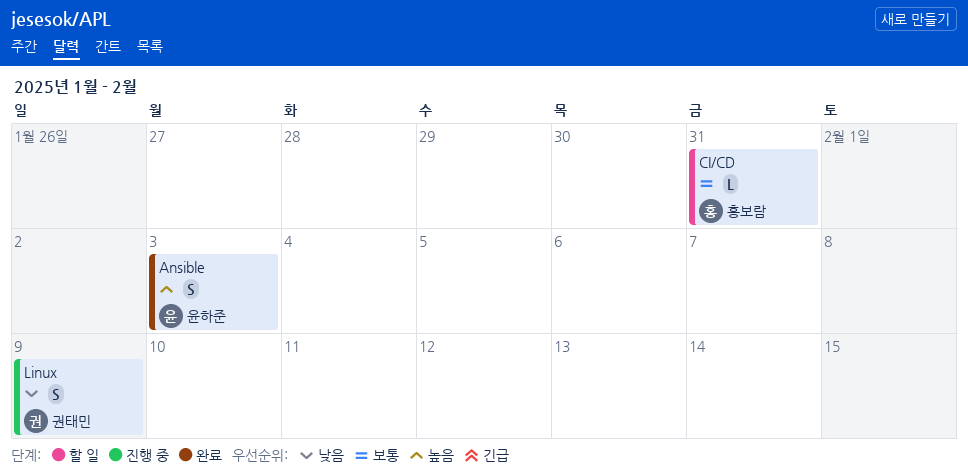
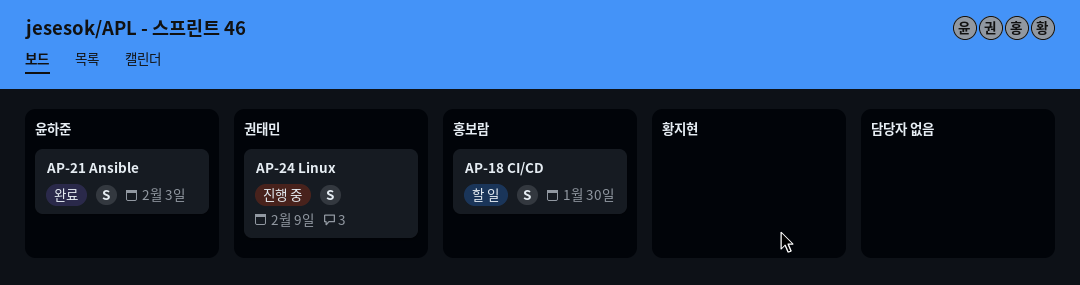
CI/CD, estimate: L -> S
CI/CD, due: Jan 31 -> Jan 30

